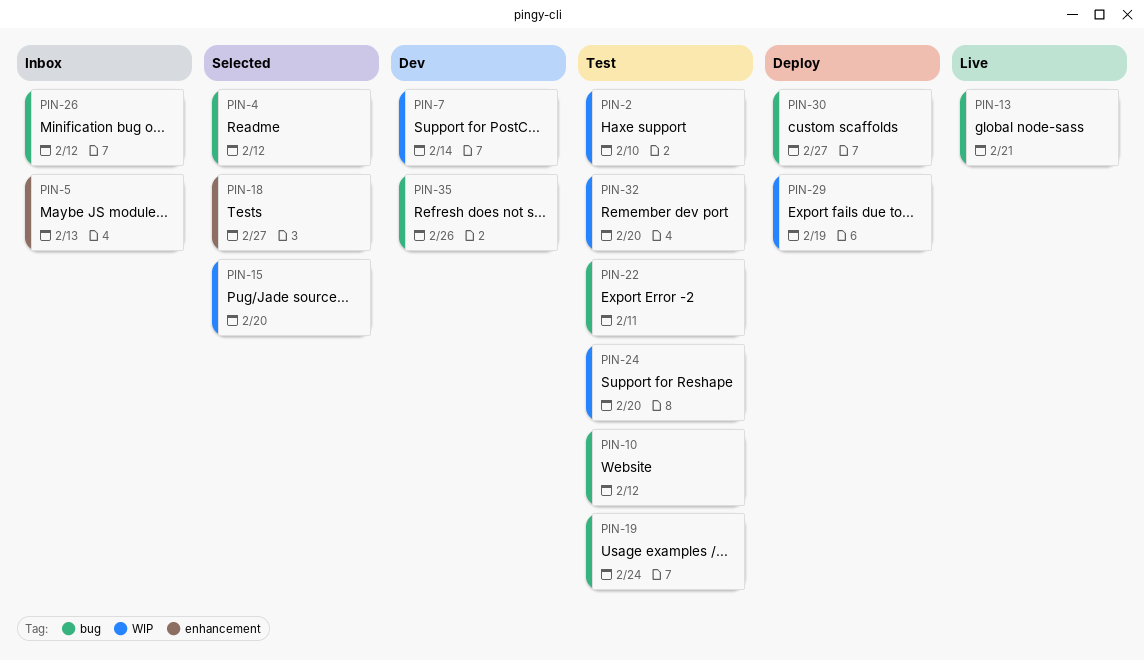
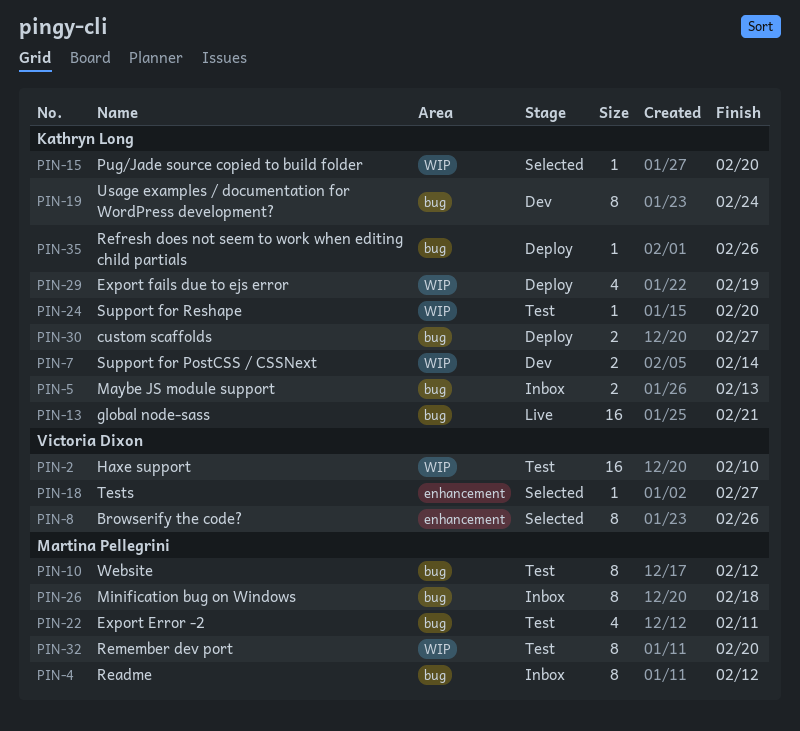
PIN-4, status: Selected -> Inbox
PIN-5, label: enhancement -> bug
PIN-8: none -> present
PIN-19, status: Test -> Dev
PIN-26, due: Feb 12 -> Feb 18
PIN-35, status: Dev -> Deploy

